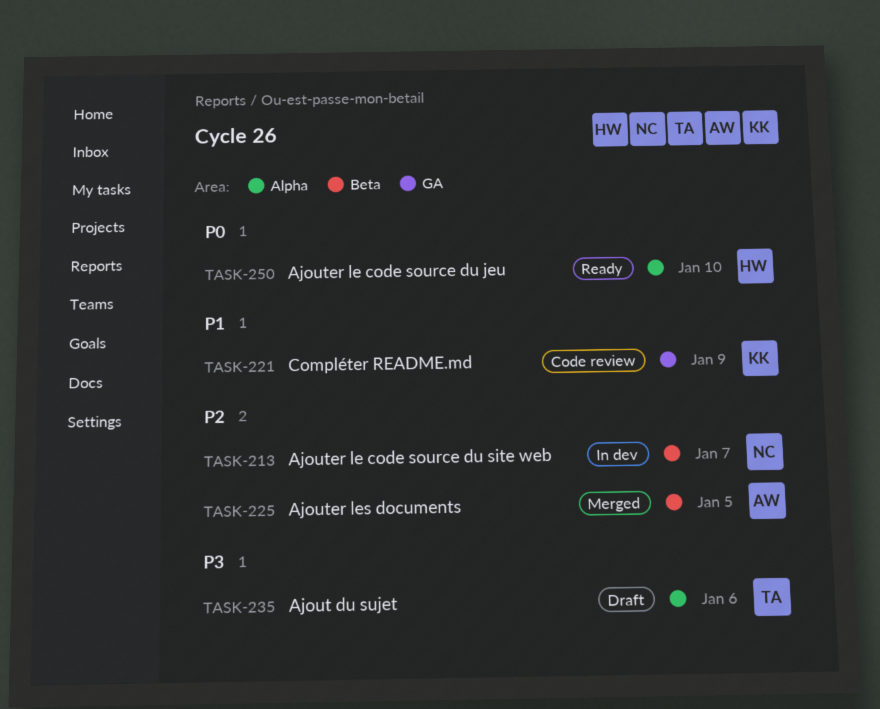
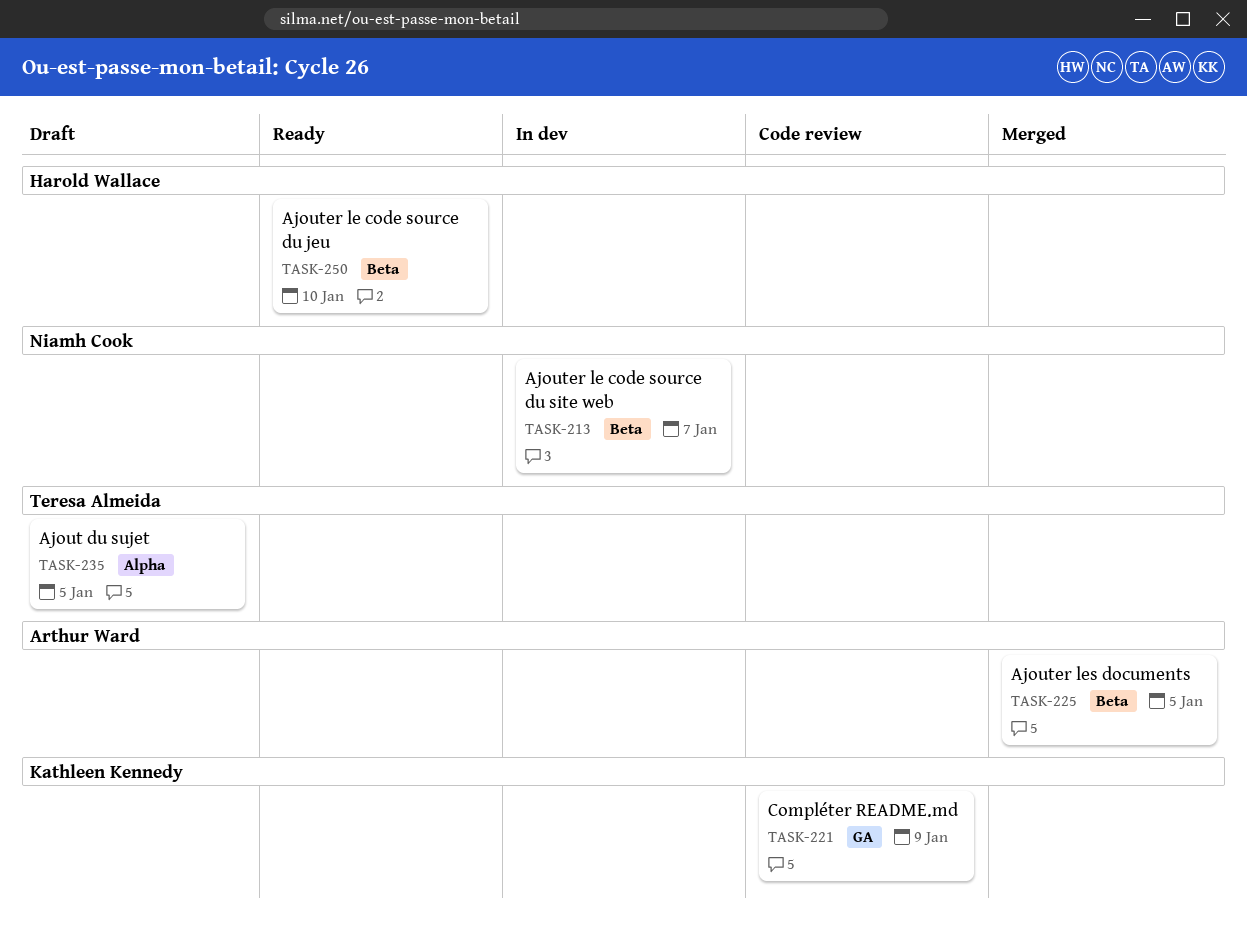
TASK-235, due: Jan 6 -> Jan 5
TASK-250, label: Alpha -> Beta

